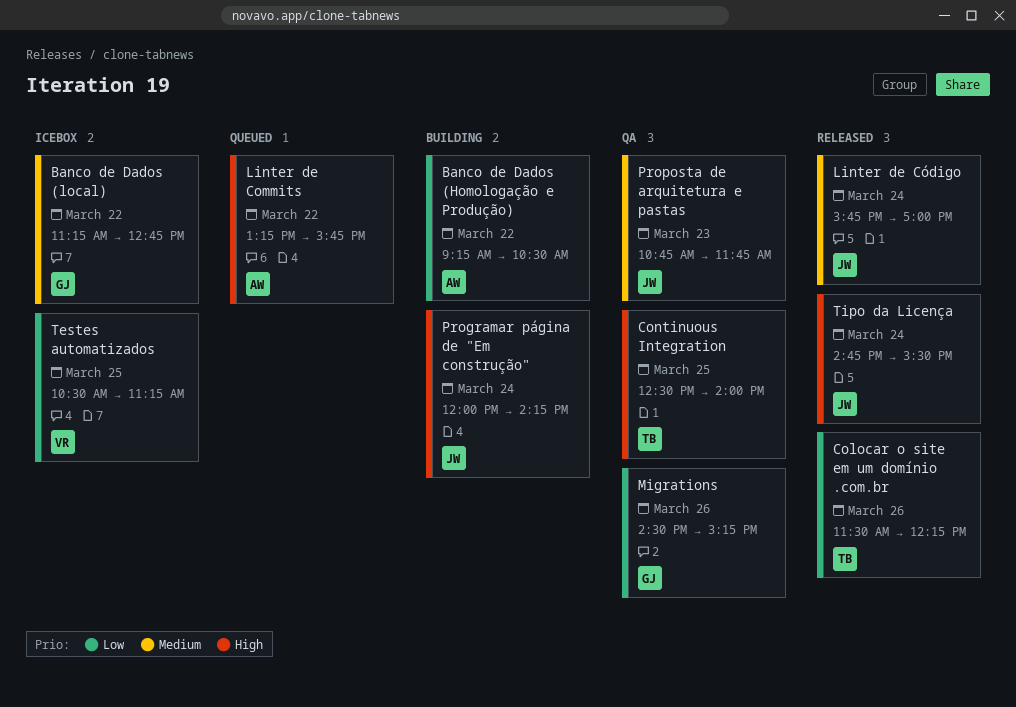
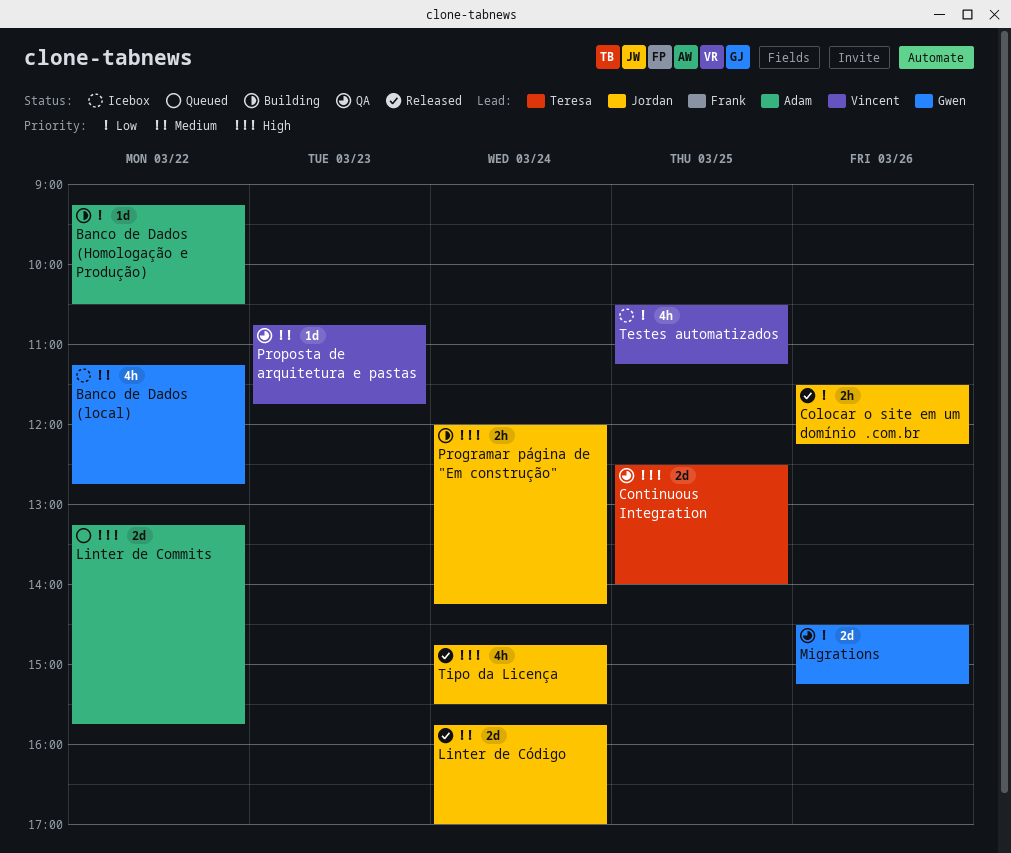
Colocar o site em um domínio .com.br, owner: Teresa -> Jordan
Proposta de arquitetura e pastas, owner: Jordan -> Vincent

